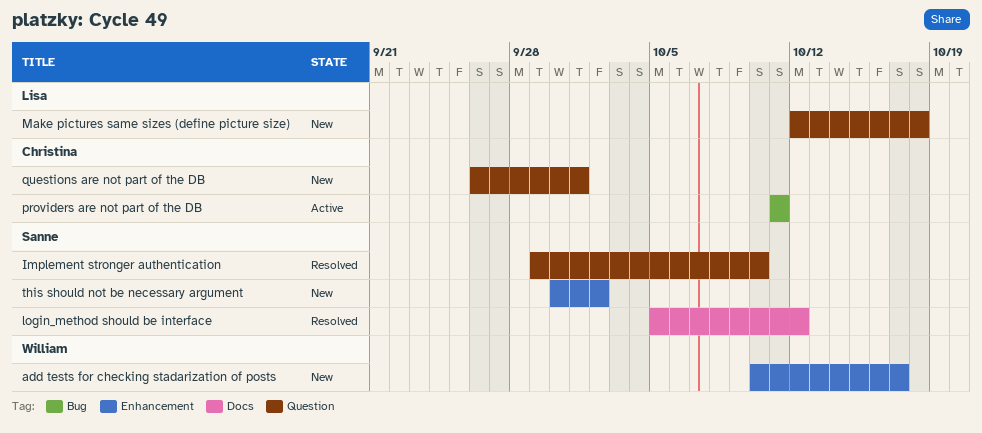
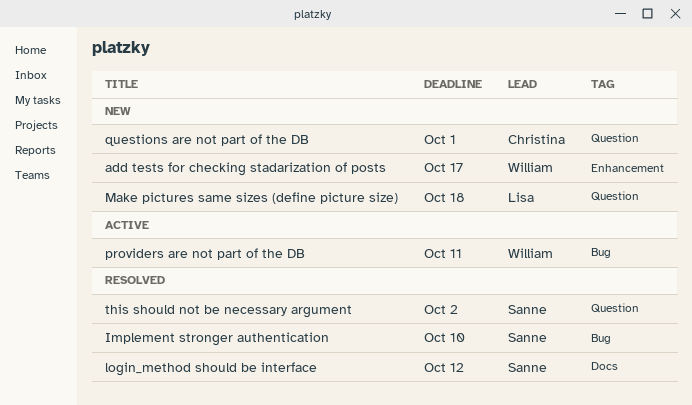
Implement stronger authentication, label: Question -> Bug
providers are not part of the DB, owner: Christina -> William
this should not be necessary argument, status: New -> Resolved
this should not be necessary argument, label: Enhancement -> Question

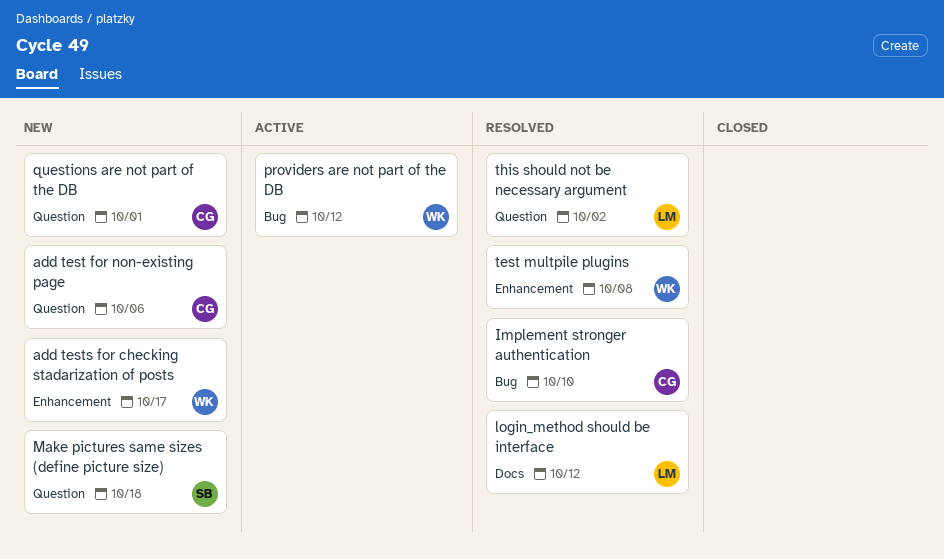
add test for non-existing page: none -> present
Implement stronger authentication, owner: Sanne -> Christina
login_method should be interface, owner: Sanne -> Lisa
Make pictures same sizes (define picture size), owner: Lisa -> Sanne
providers are not part of the DB, due: Oct 11 -> Oct 12
test multpile plugins: none -> present
this should not be necessary argument, owner: Sanne -> Lisa

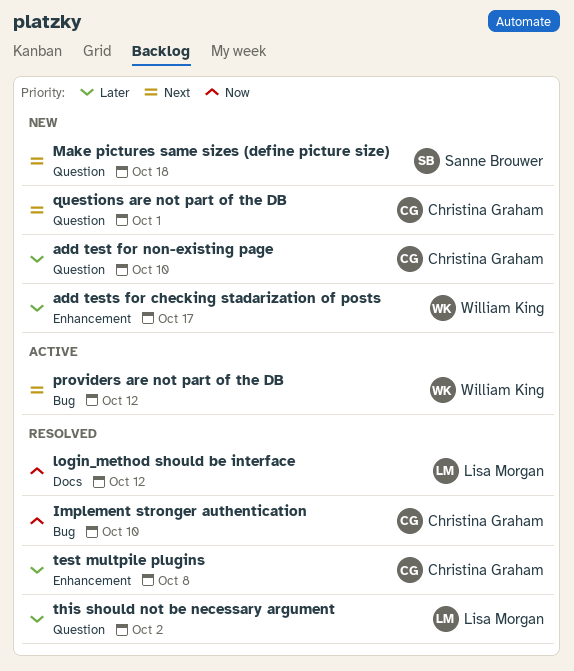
add test for non-existing page, due: Oct 6 -> Oct 10
test multpile plugins, owner: William King -> Christina Graham

